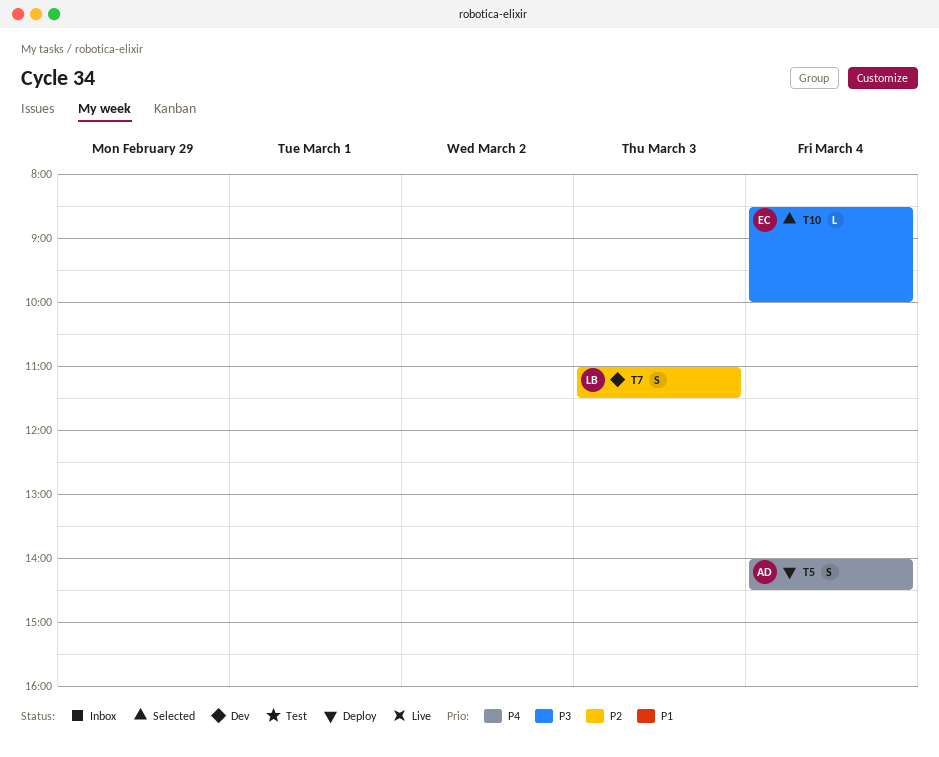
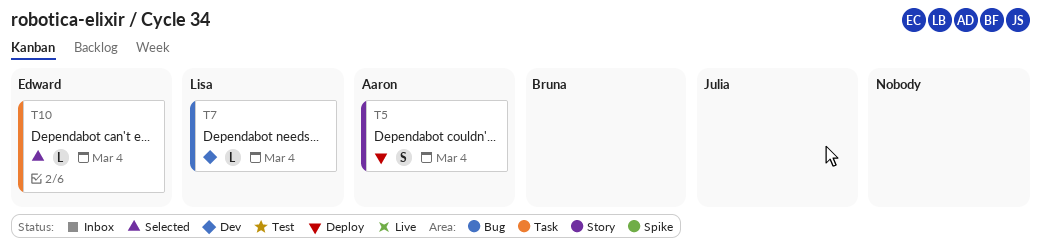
T7, estimate: S -> L
T7, day: Mar 3 -> Mar 4

